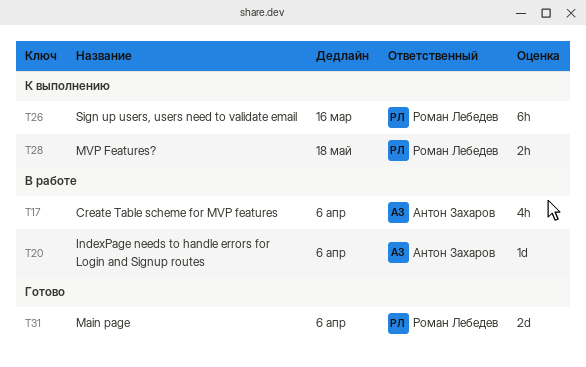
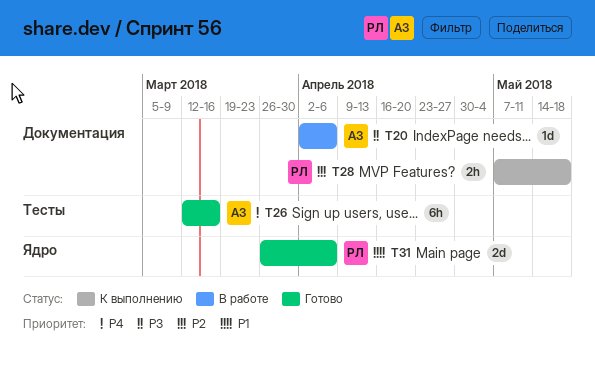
T17: present -> none
T26, status: К выполнению -> Готово
T26, owner: Роман Лебедев -> Антон Захаров

